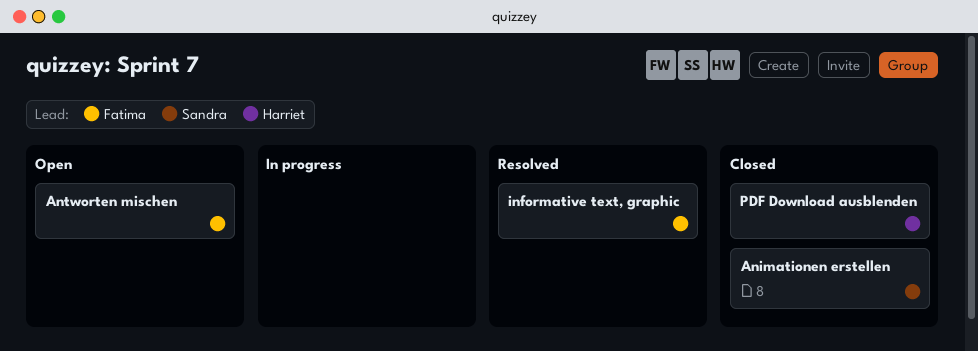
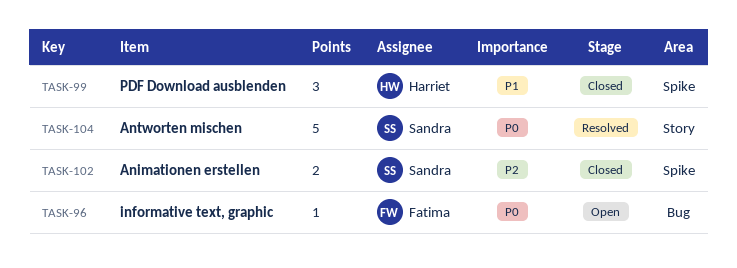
Antworten mischen, status: Open -> Resolved
Antworten mischen, owner: Fatima -> Sandra
informative text, graphic, status: Resolved -> Open

